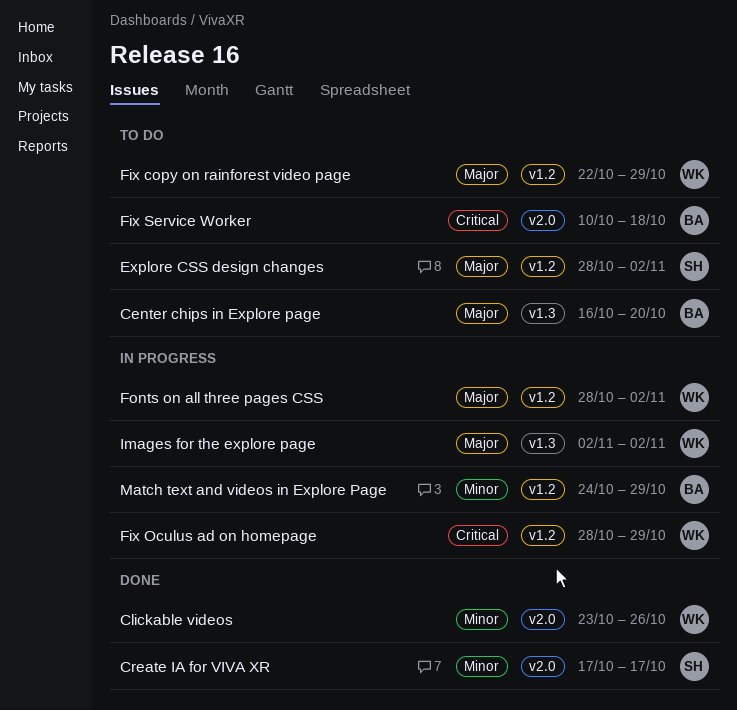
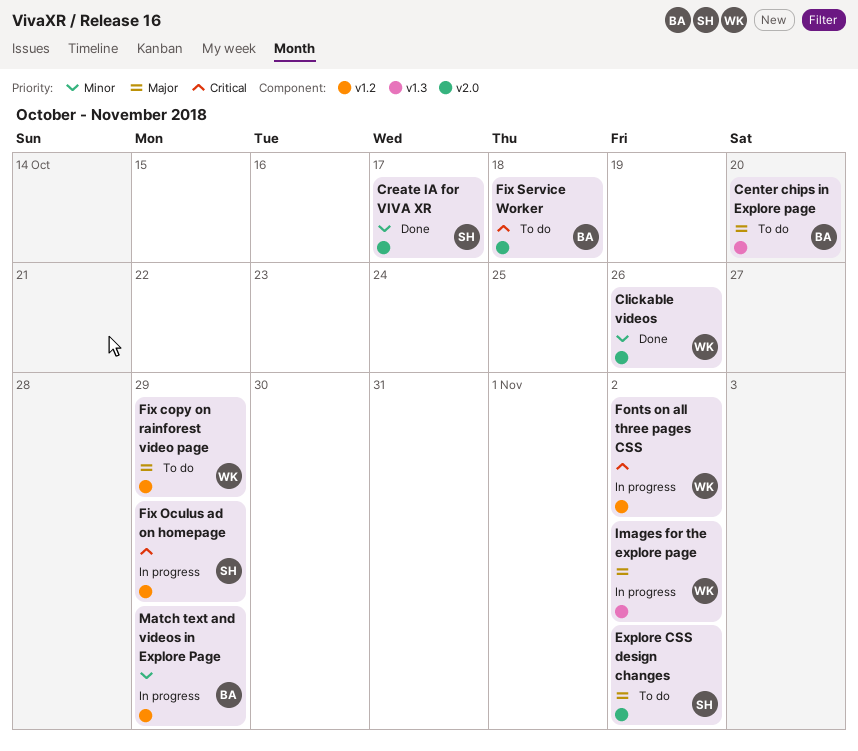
Explore CSS design changes, label: v1.2 -> v2.0
Fix Oculus ad on homepage, owner: WK -> SH
Fonts on all three pages CSS, priority: Major -> Critical

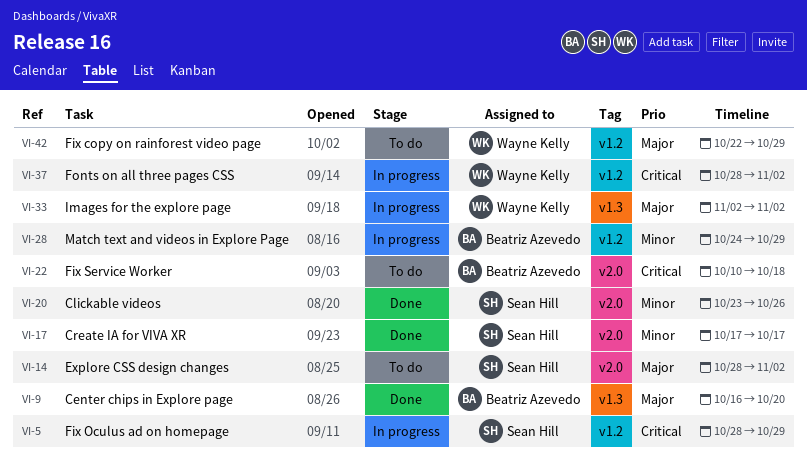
Center chips in Explore page, status: To do -> Done
Clickable videos, owner: Wayne Kelly -> Sean Hill

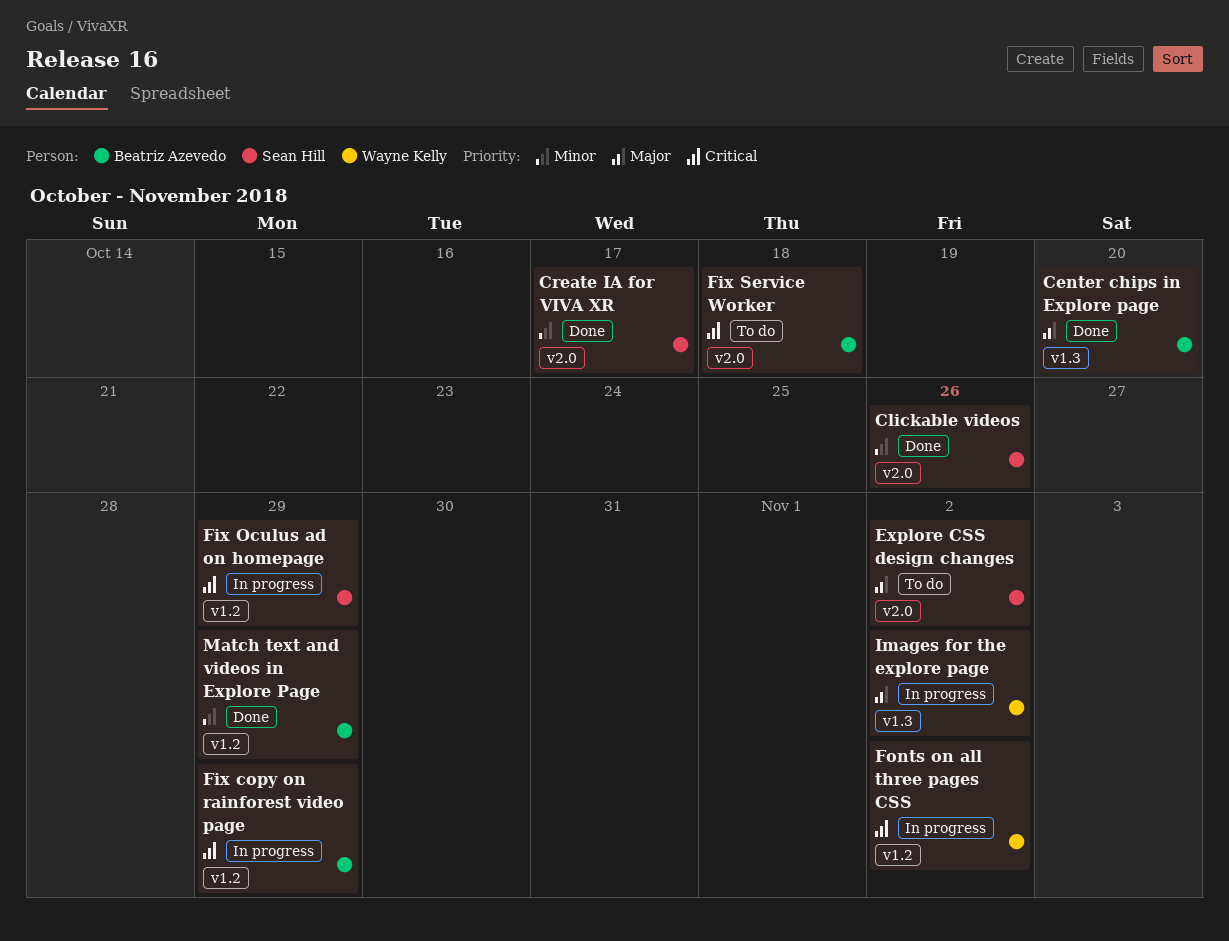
Fix copy on rainforest video page, status: To do -> In progress
Fix copy on rainforest video page, owner: Wayne Kelly -> Beatriz Azevedo
Fix copy on rainforest video page, priority: Major -> Critical
Match text and videos in Explore Page, status: In progress -> Done

